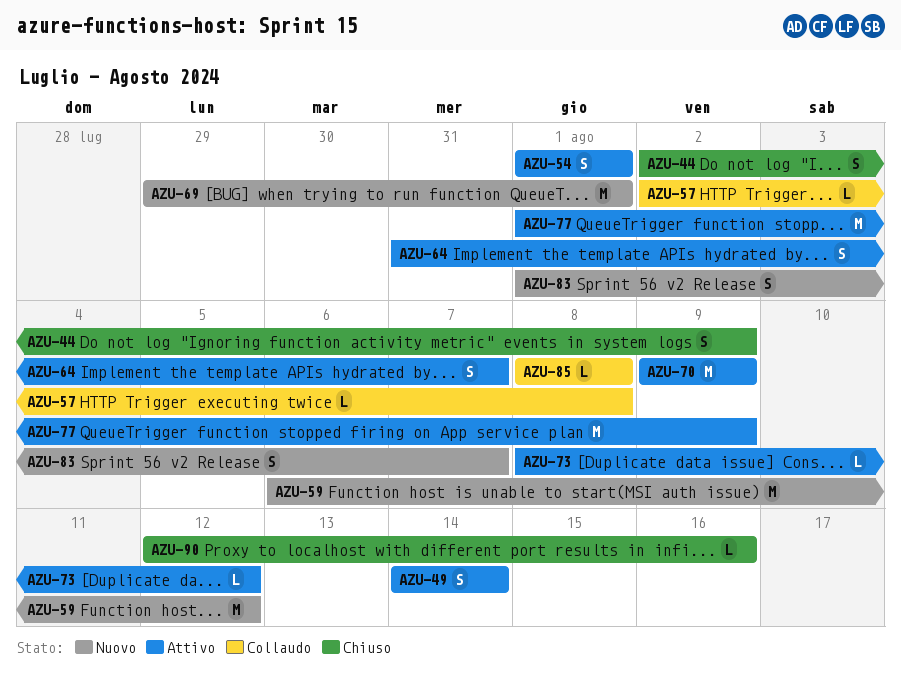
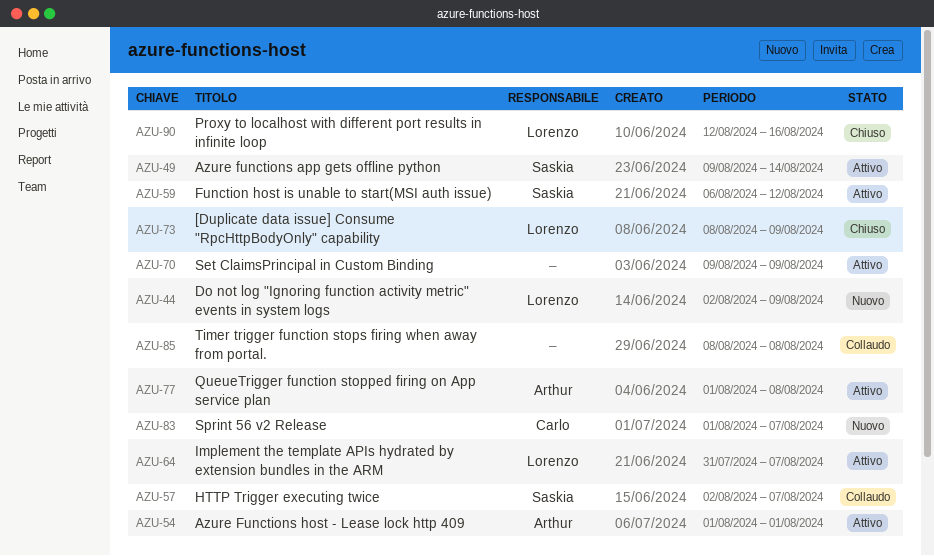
AZU-44, status: Chiuso -> Nuovo
AZU-49, start: Aug 14 -> Aug 9
AZU-57, due: Aug 8 -> Aug 7
AZU-59, status: Nuovo -> Attivo
AZU-69: present -> none
AZU-73, status: Attivo -> Chiuso
AZU-73, due: Aug 12 -> Aug 9
AZU-77, due: Aug 9 -> Aug 8

